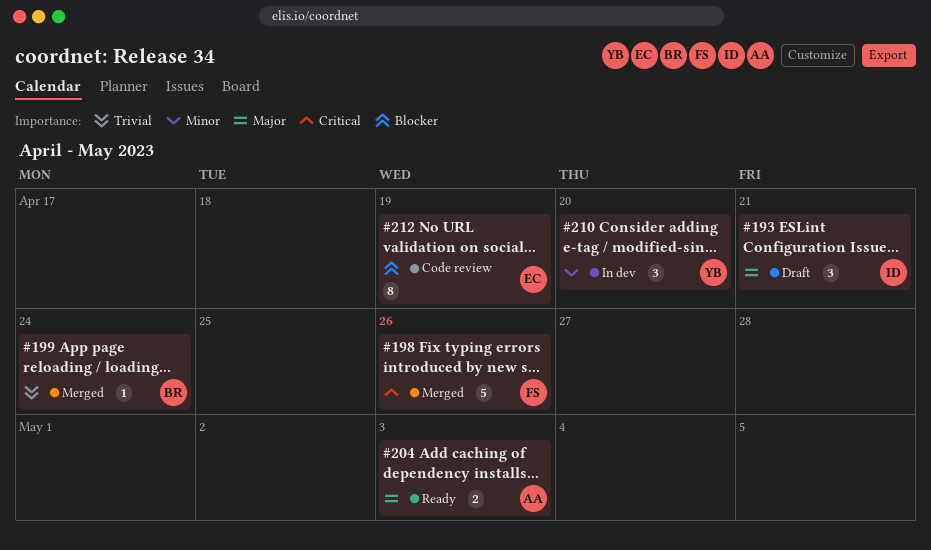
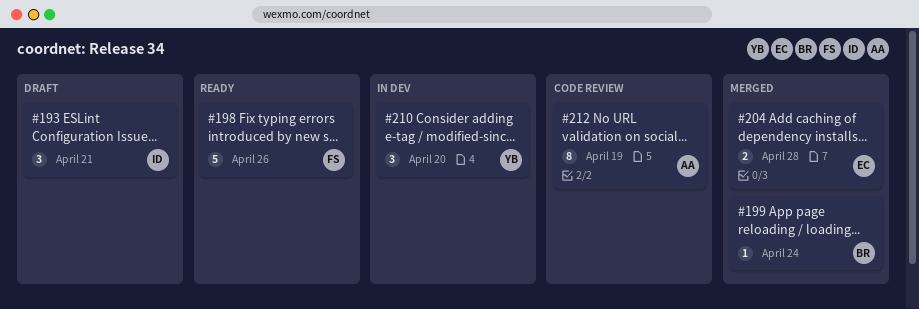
#198, status: Merged -> Ready
#204, status: Ready -> Merged
#204, owner: AA -> EC
#204, due: May 3 -> Apr 28
#212, owner: EC -> AA

